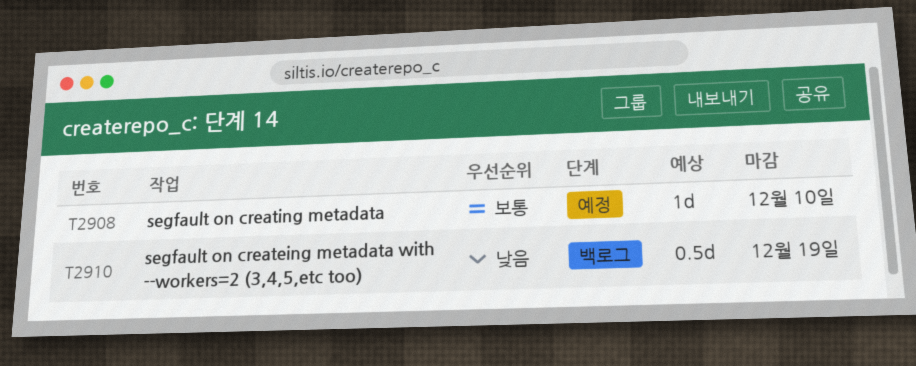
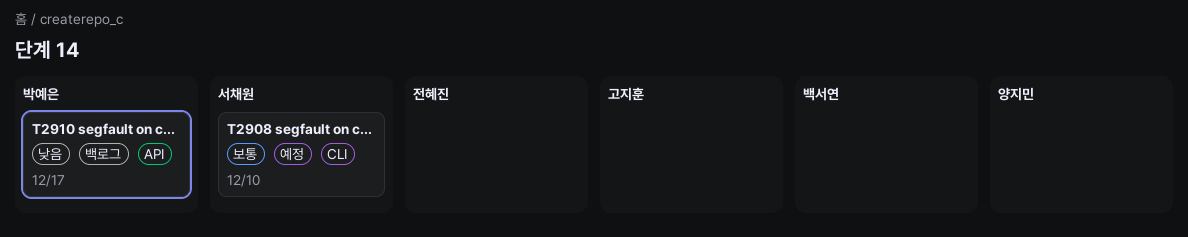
T2910, due: Dec 19 -> Dec 17

